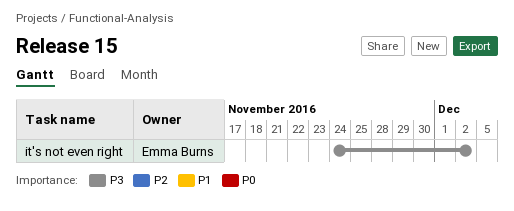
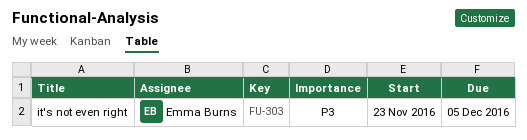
it's not even right, start: Nov 24 -> Nov 23
it's not even right, due: Dec 2 -> Dec 5

